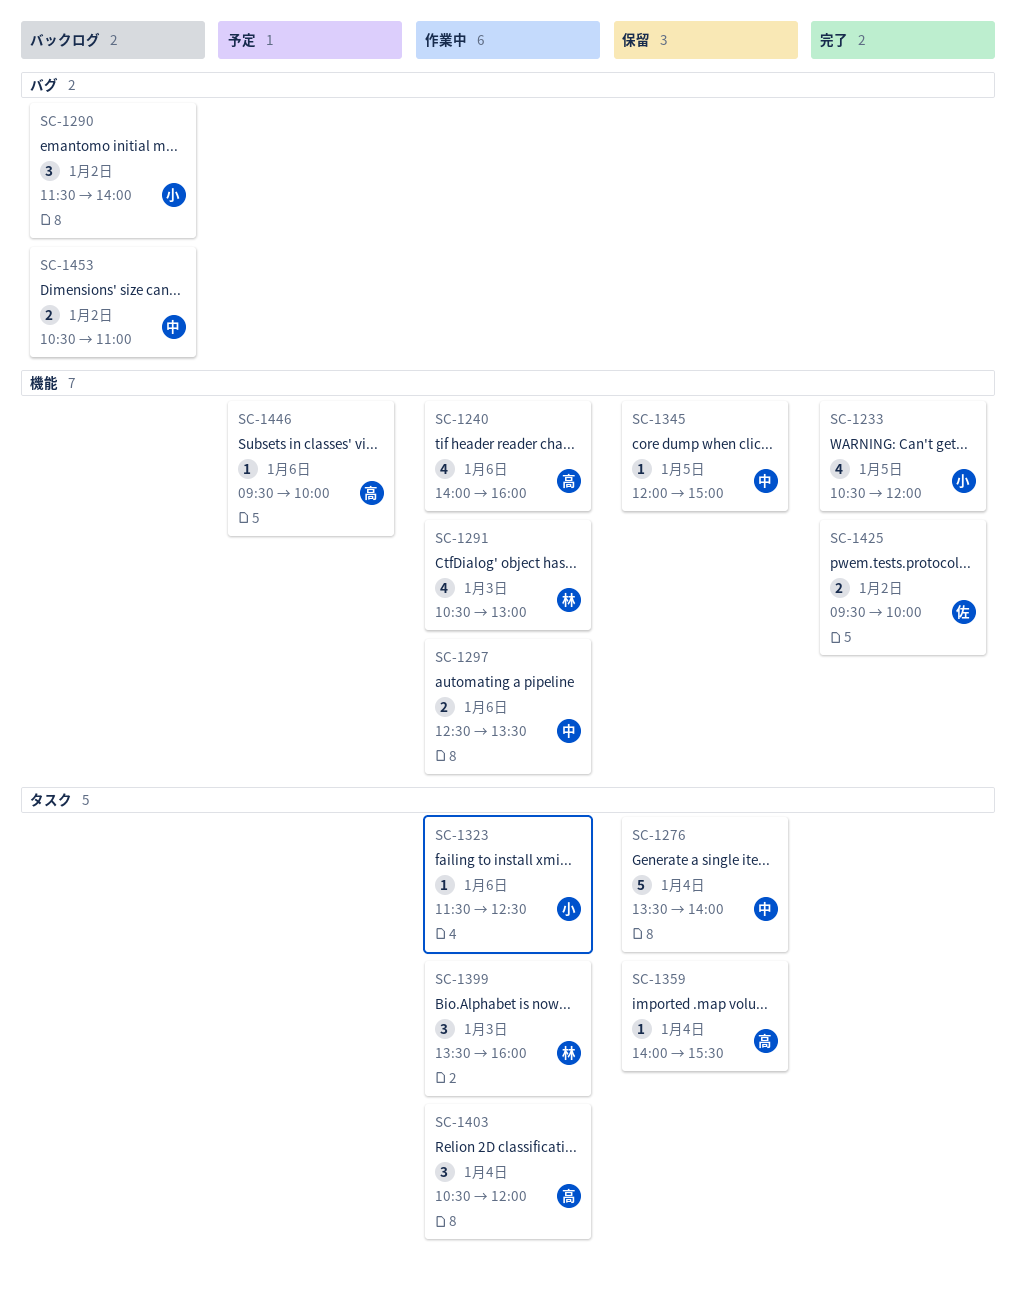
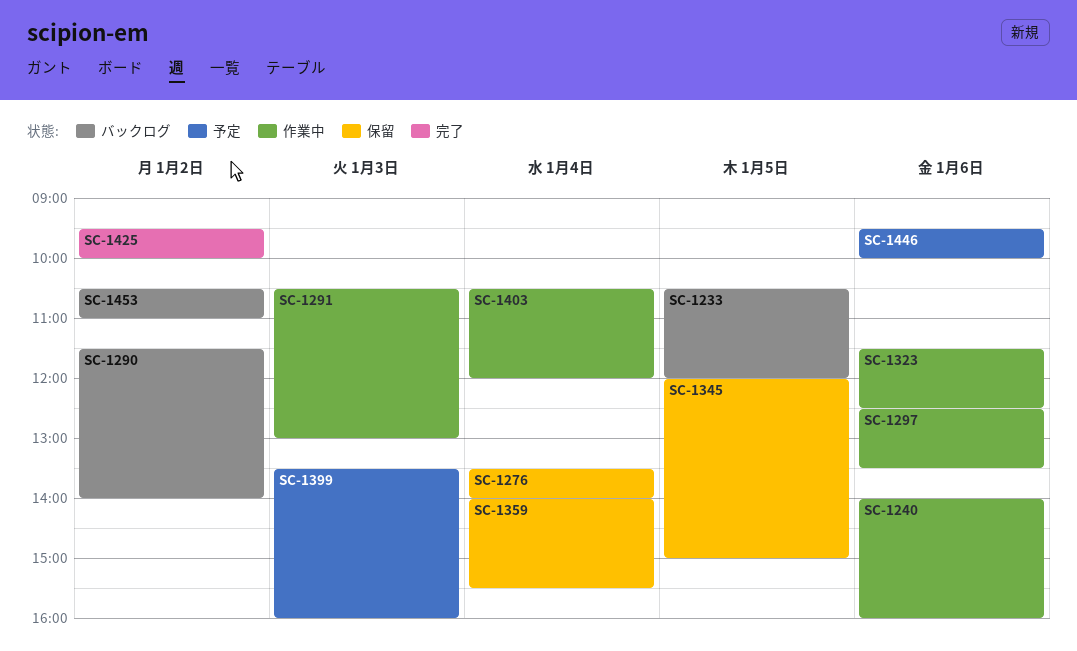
SC-1233, status: 完了 -> バックログ
SC-1399, status: 作業中 -> 予定

